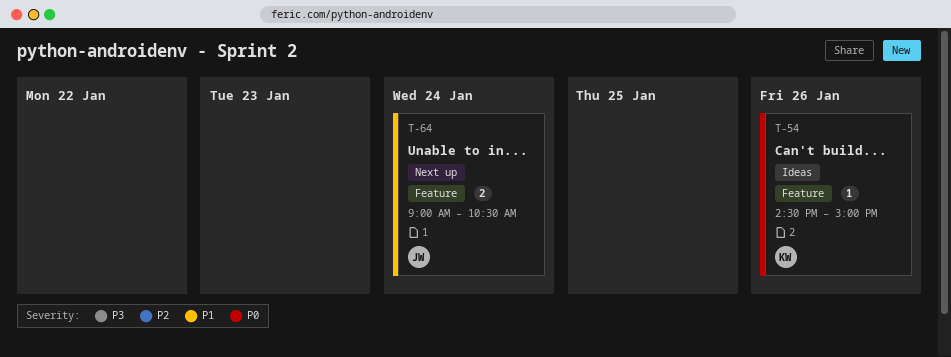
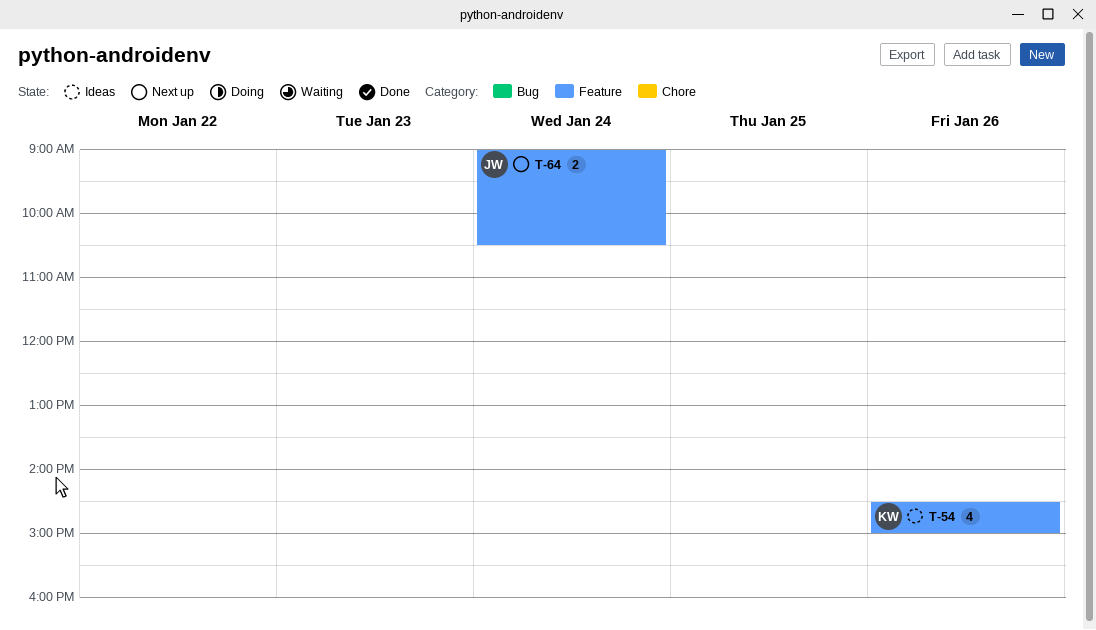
T-54, estimate: 1 -> 4

